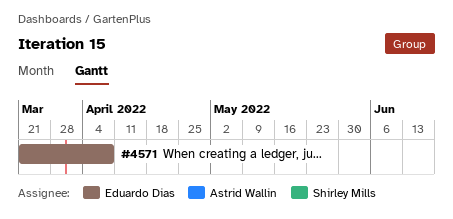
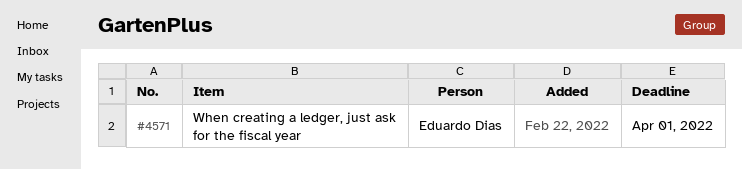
#4571, due: Apr 8 -> Apr 1

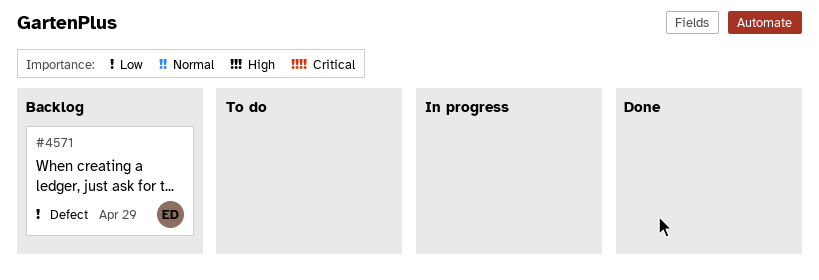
#4571, due: Apr 1 -> Apr 29

